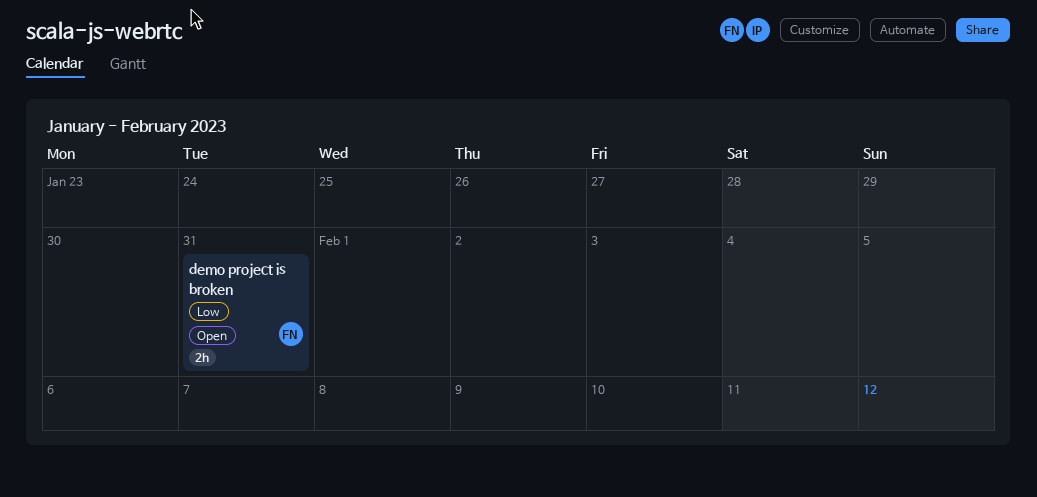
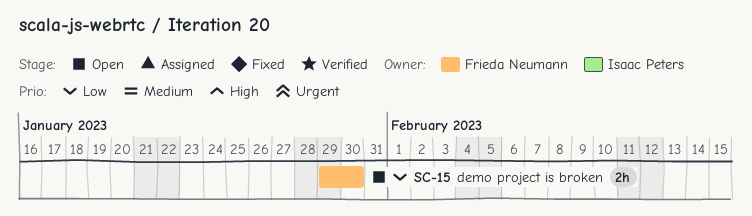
demo project is broken, due: Jan 31 -> Jan 30

